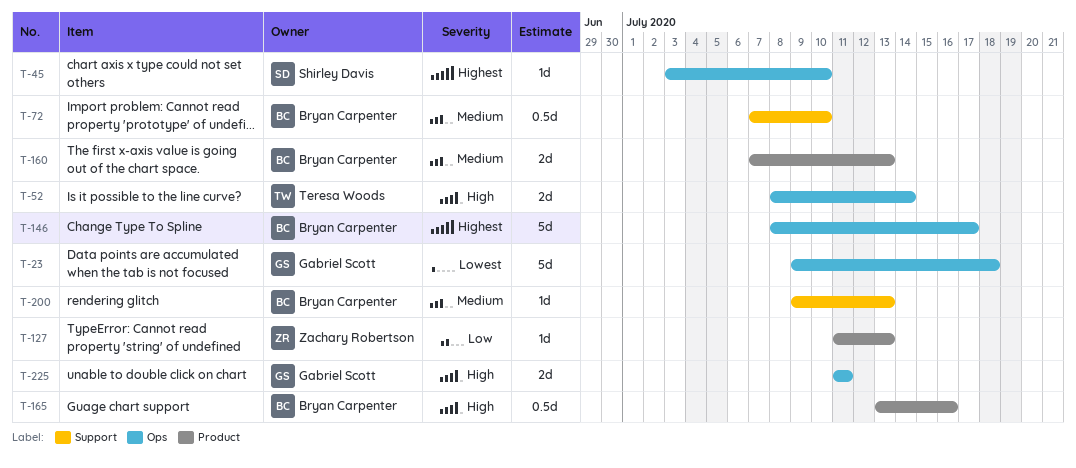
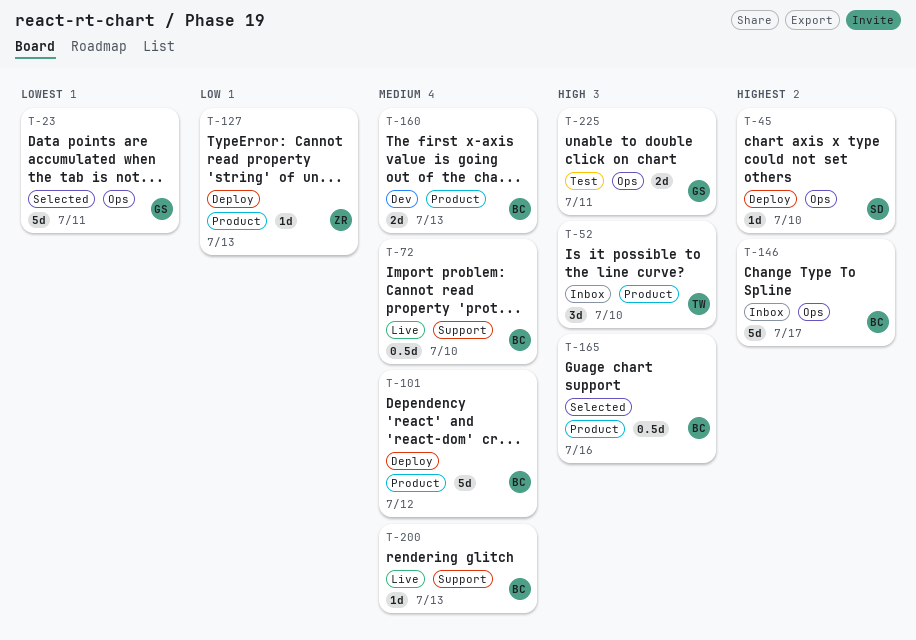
T-23, due: Jul 18 -> Jul 11
T-52, label: Ops -> Product
T-52, estimate: 2d -> 3d
T-52, due: Jul 14 -> Jul 10
T-101: none -> present

